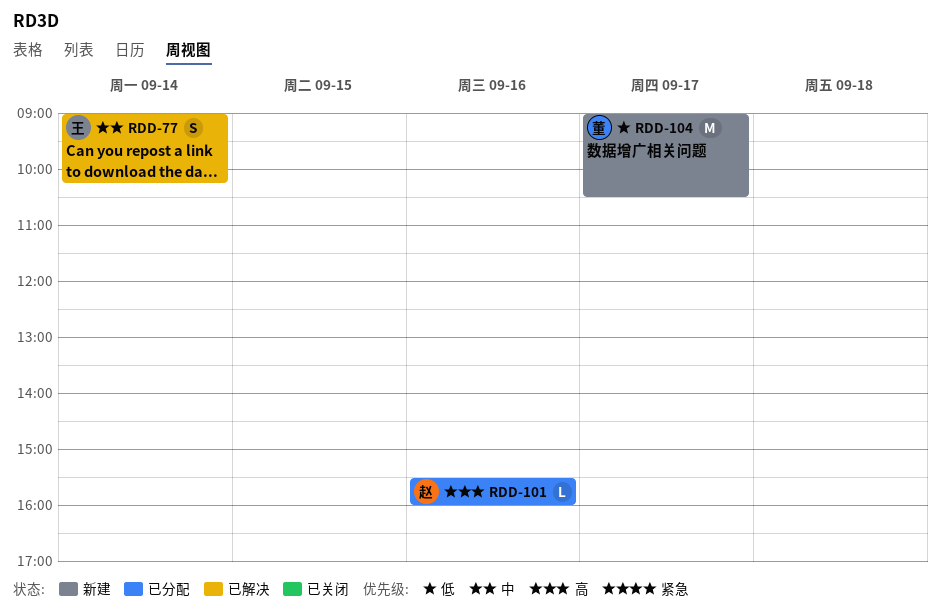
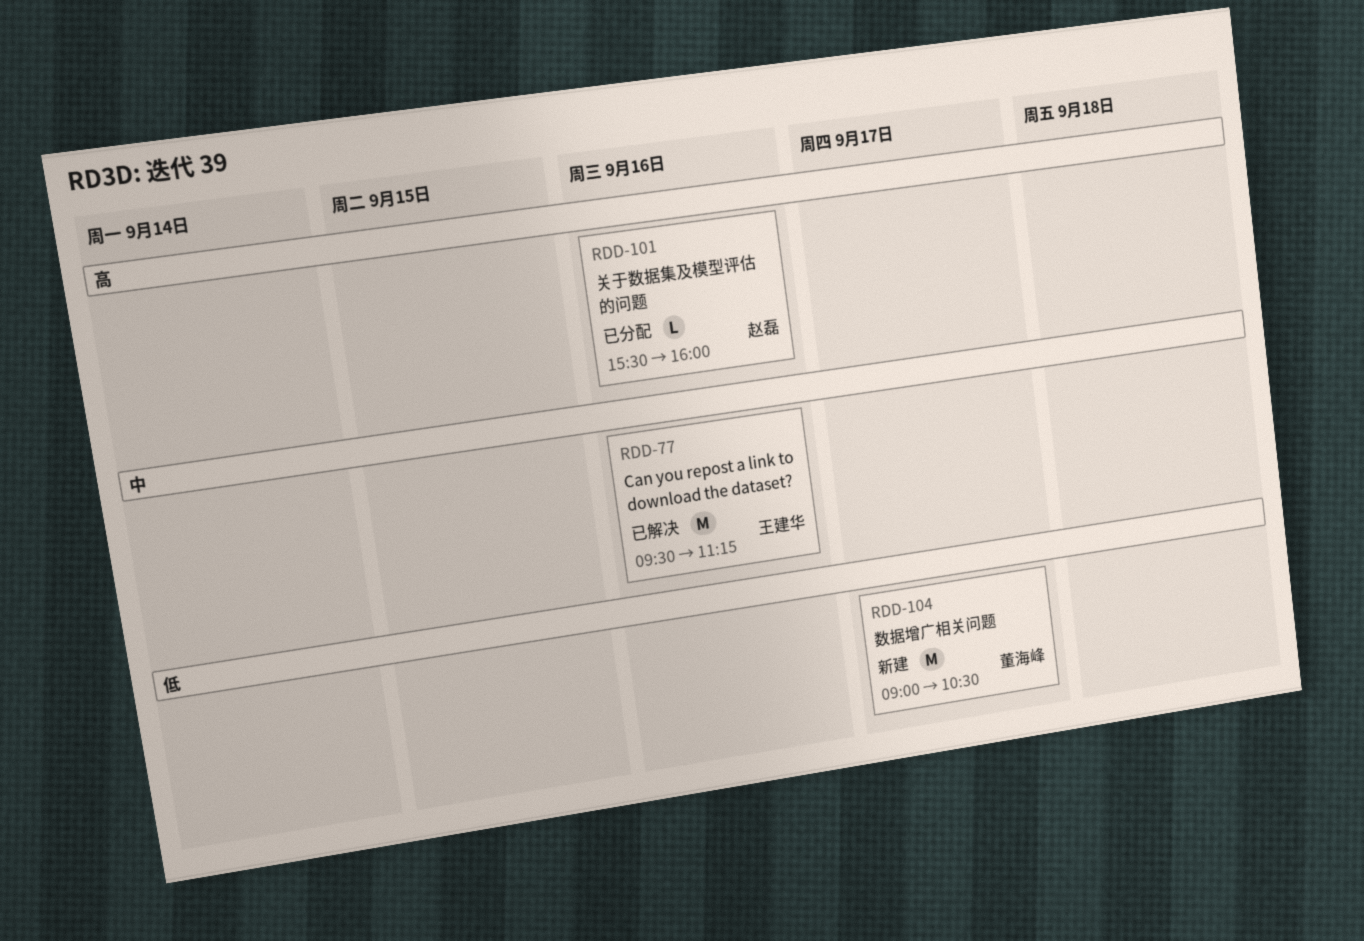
RDD-77, estimate: S -> M
RDD-77, day: Sep 14 -> Sep 16
RDD-77, begins: 09:00 -> 09:30
RDD-77, ends: 10:15 -> 11:15

